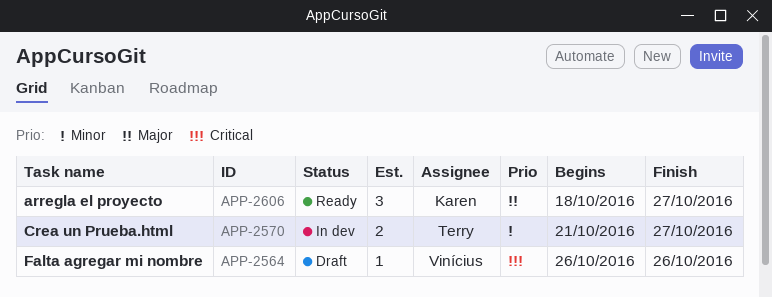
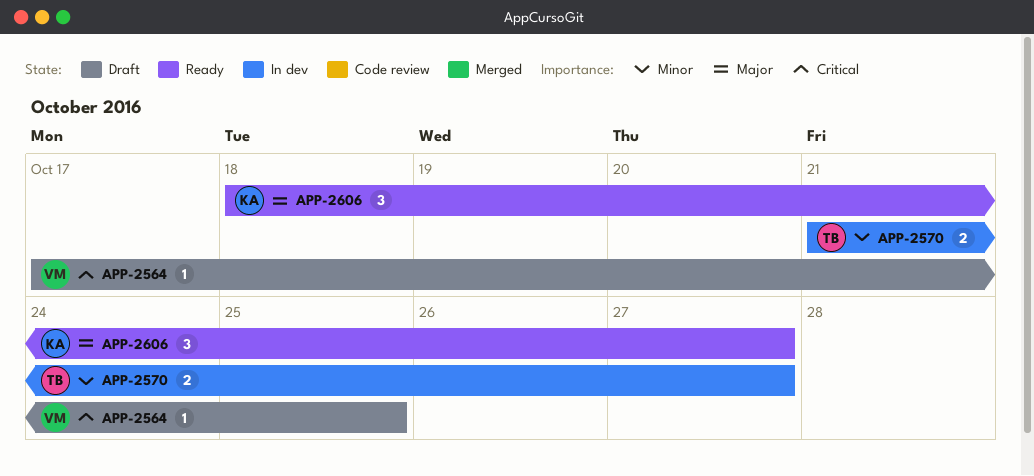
APP-2564, start: Oct 26 -> Oct 17
APP-2564, due: Oct 26 -> Oct 25

